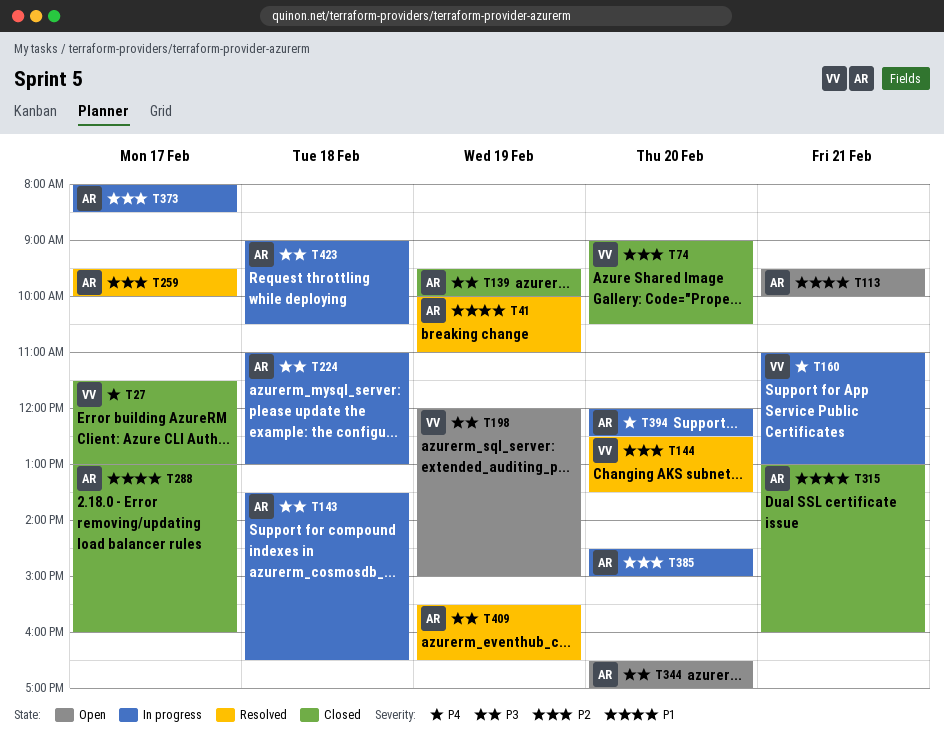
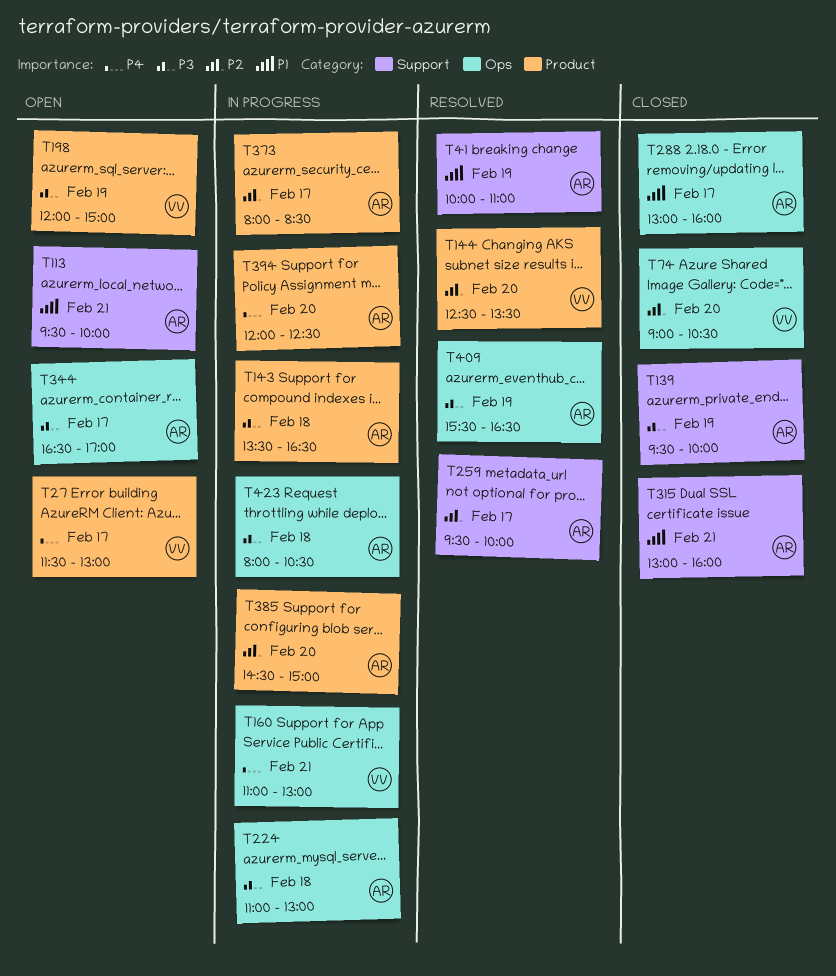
T27, status: Closed -> Open
T344, day: Feb 20 -> Feb 17
T423, begins: 09:00 -> 08:00

